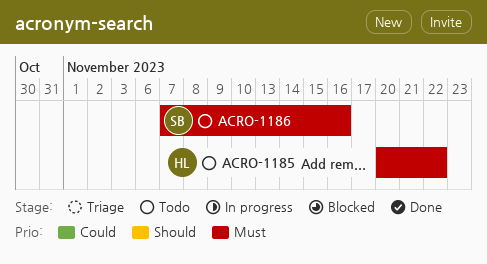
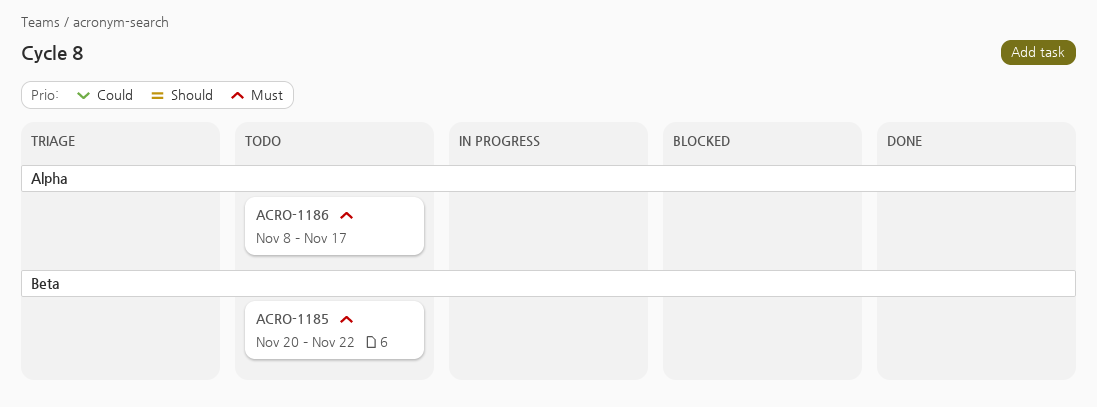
ACRO-1186, start: Nov 7 -> Nov 8
ACRO-1186, due: Nov 16 -> Nov 17

